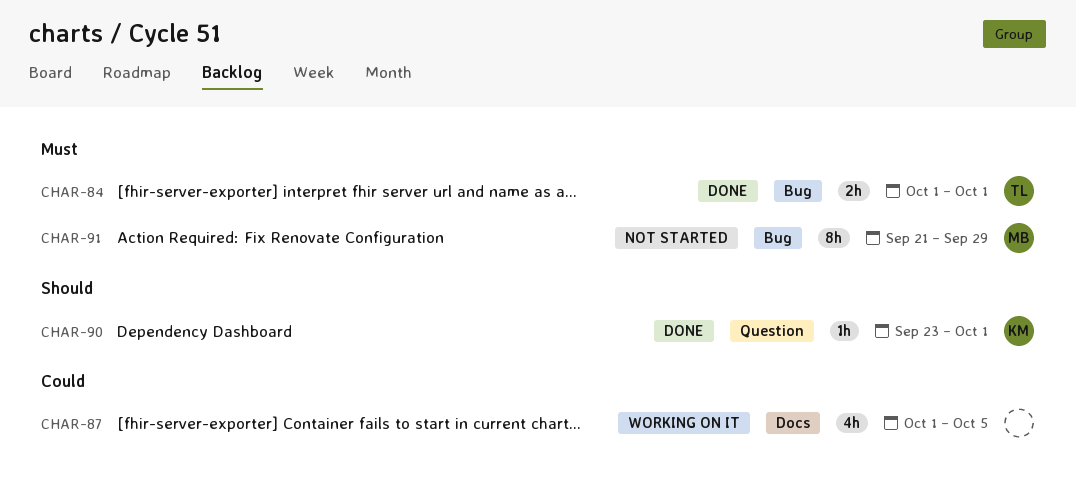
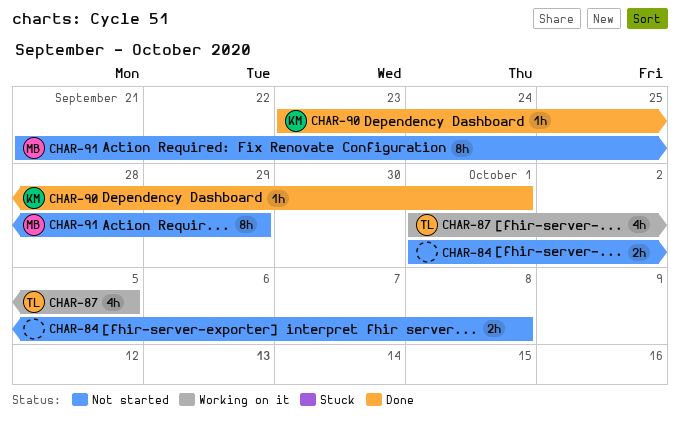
CHAR-84, status: Done -> Not started
CHAR-84, owner: TL -> none
CHAR-84, due: Oct 1 -> Oct 8
CHAR-87, owner: none -> TL

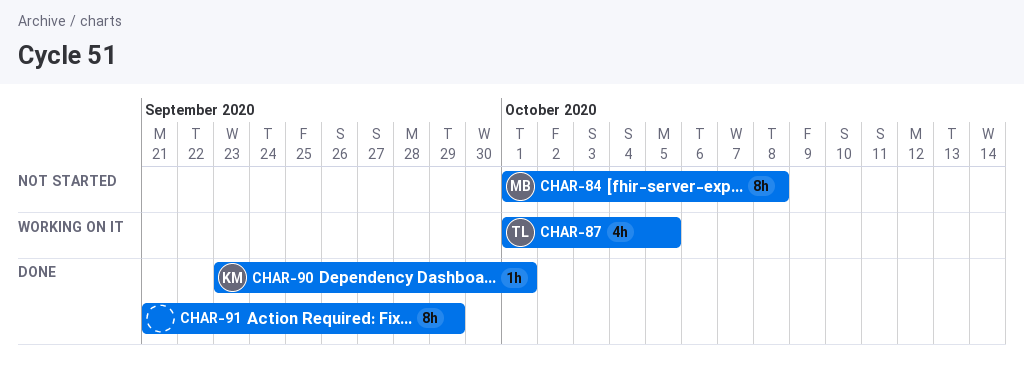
CHAR-84, owner: none -> MB
CHAR-84, estimate: 2h -> 8h
CHAR-91, status: Not started -> Done
CHAR-91, owner: MB -> none

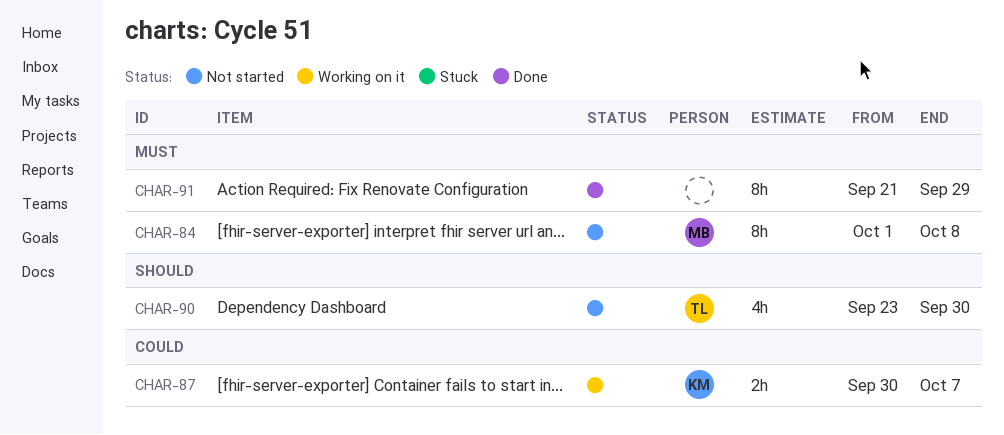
CHAR-87, owner: TL -> KM
CHAR-87, estimate: 4h -> 2h
CHAR-87, start: Oct 1 -> Sep 30
CHAR-87, due: Oct 5 -> Oct 7
CHAR-90, status: Done -> Not started
CHAR-90, owner: KM -> TL
CHAR-90, estimate: 1h -> 4h
CHAR-90, due: Oct 1 -> Sep 30

